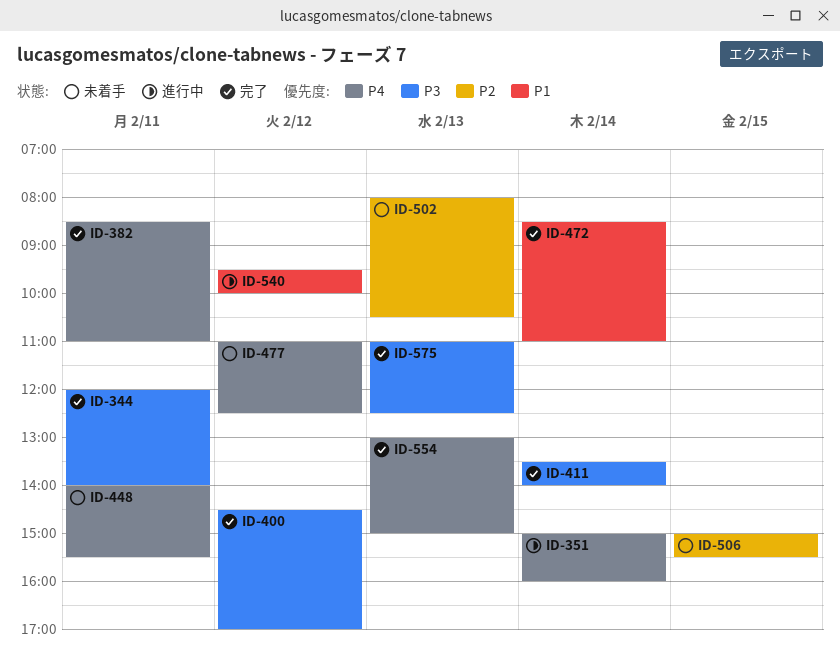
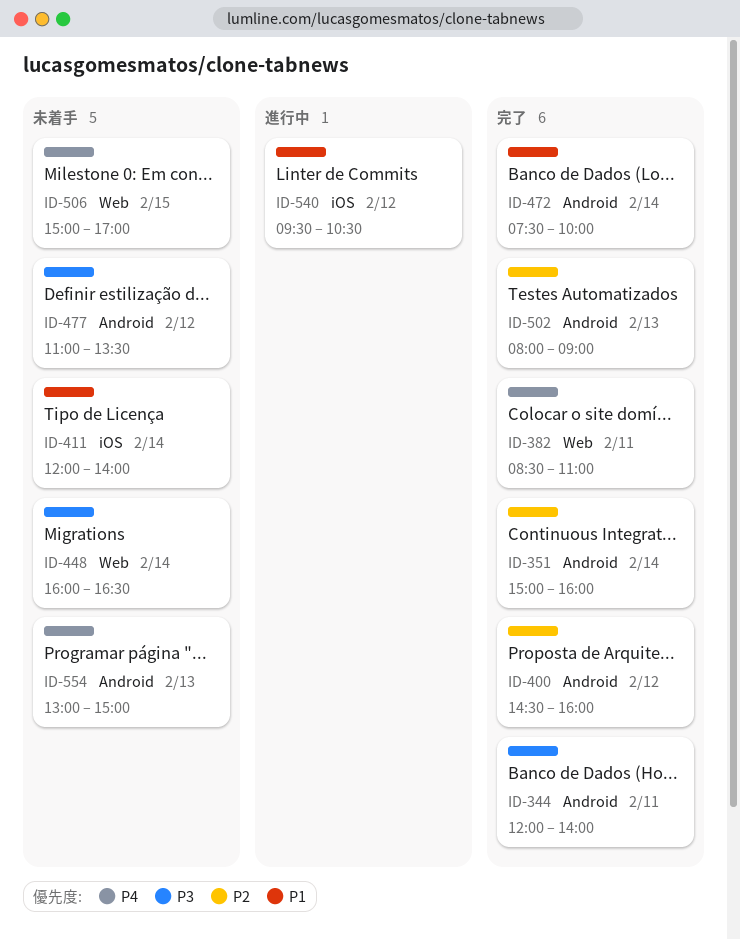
ID-351, status: 進行中 -> 完了
ID-351, priority: P4 -> P2
ID-400, priority: P3 -> P2
ID-400, ends: 17:00 -> 16:00
ID-411, status: 完了 -> 未着手
ID-411, priority: P3 -> P1
ID-411, begins: 13:30 -> 12:00
ID-448, priority: P4 -> P3
ID-448, day: Feb 11 -> Feb 14
ID-448, begins: 14:00 -> 16:00
ID-448, ends: 15:30 -> 16:30
ID-472, begins: 08:30 -> 07:30
ID-472, ends: 11:00 -> 10:00
ID-477, priority: P4 -> P3
ID-477, ends: 12:30 -> 13:30
ID-502, status: 未着手 -> 完了
ID-502, ends: 10:30 -> 09:00
ID-506, priority: P2 -> P4
ID-506, ends: 15:30 -> 17:00
ID-540, ends: 10:00 -> 10:30
ID-554, status: 完了 -> 未着手
ID-575: present -> none

